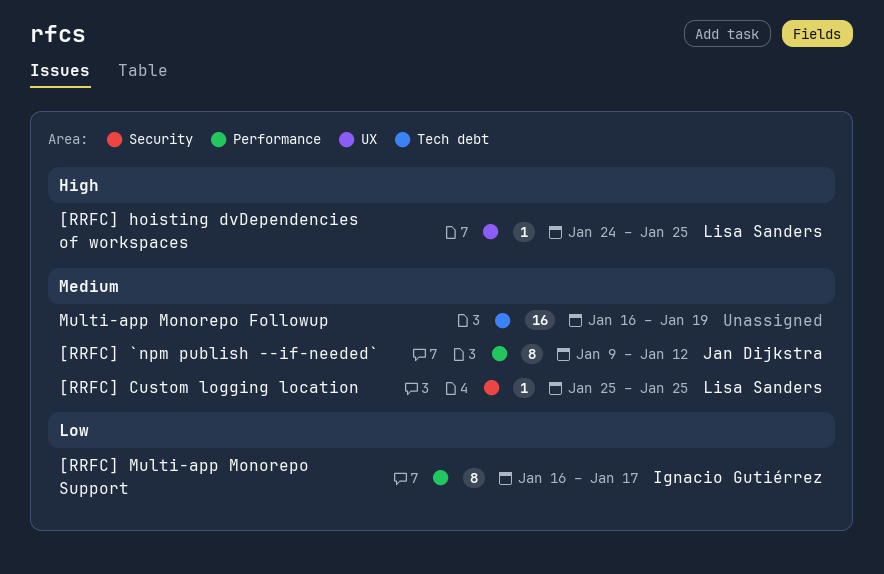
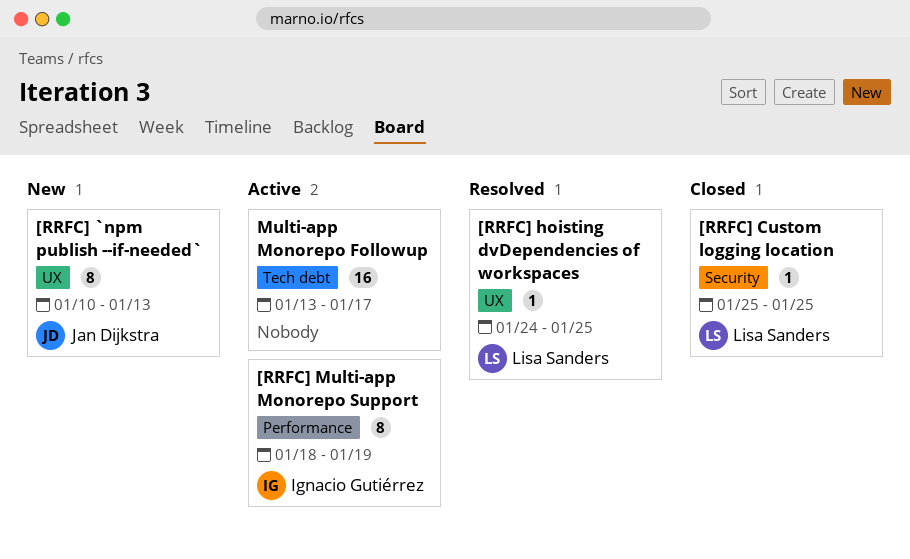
[RRFC] `npm publish --if-needed`, label: Performance -> UX
[RRFC] `npm publish --if-needed`, start: Jan 9 -> Jan 10
[RRFC] `npm publish --if-needed`, due: Jan 12 -> Jan 13
[RRFC] Multi-app Monorepo Support, start: Jan 16 -> Jan 18
[RRFC] Multi-app Monorepo Support, due: Jan 17 -> Jan 19
Multi-app Monorepo Followup, start: Jan 16 -> Jan 13
Multi-app Monorepo Followup, due: Jan 19 -> Jan 17

